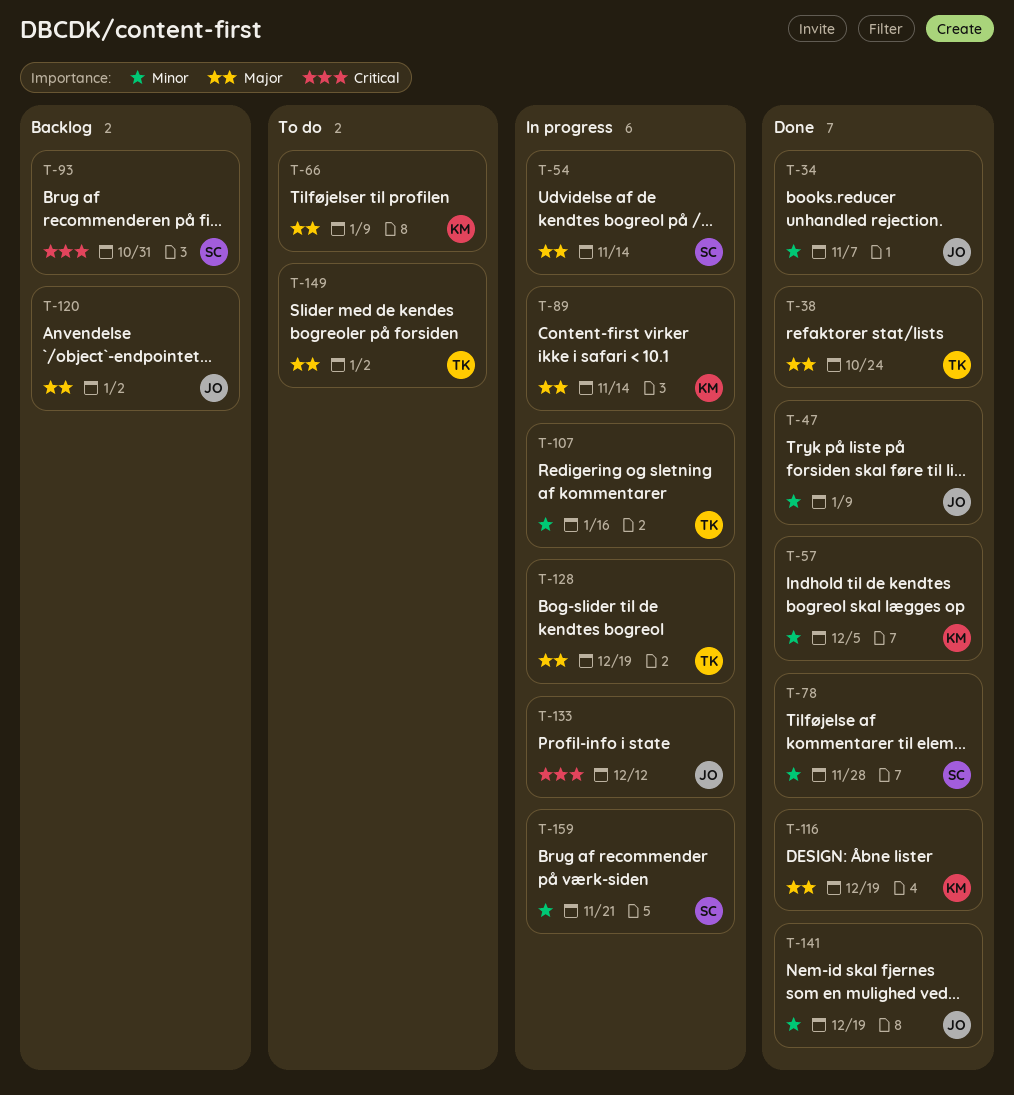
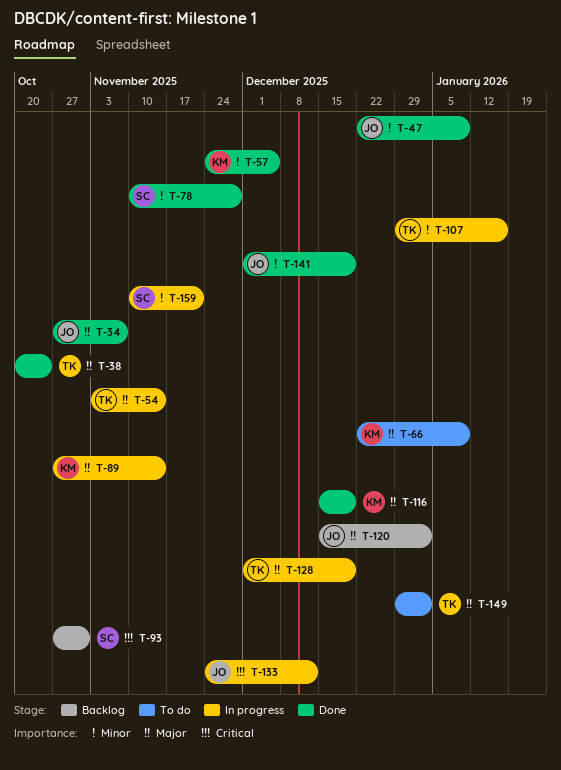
T-34, priority: Minor -> Major
T-54, owner: SC -> TK

